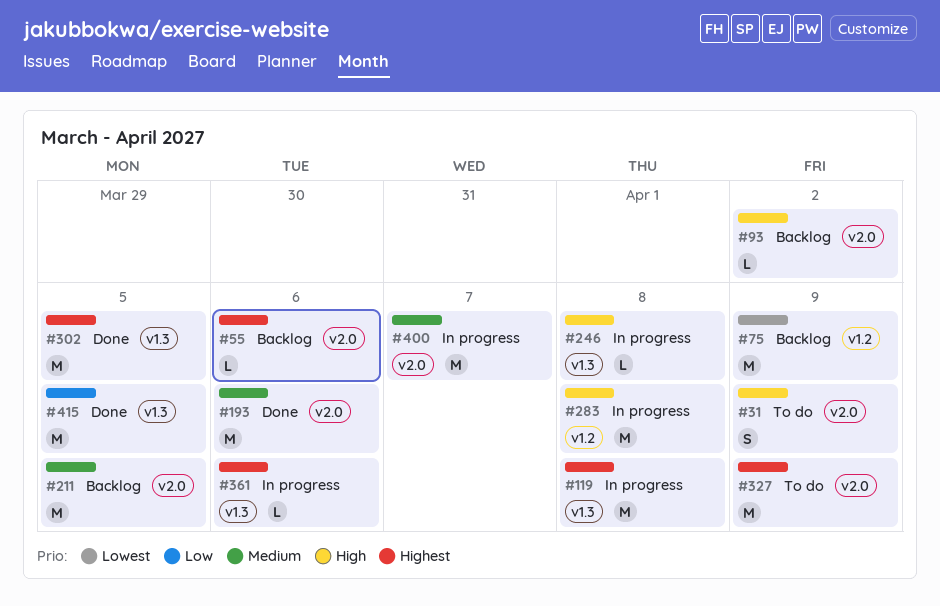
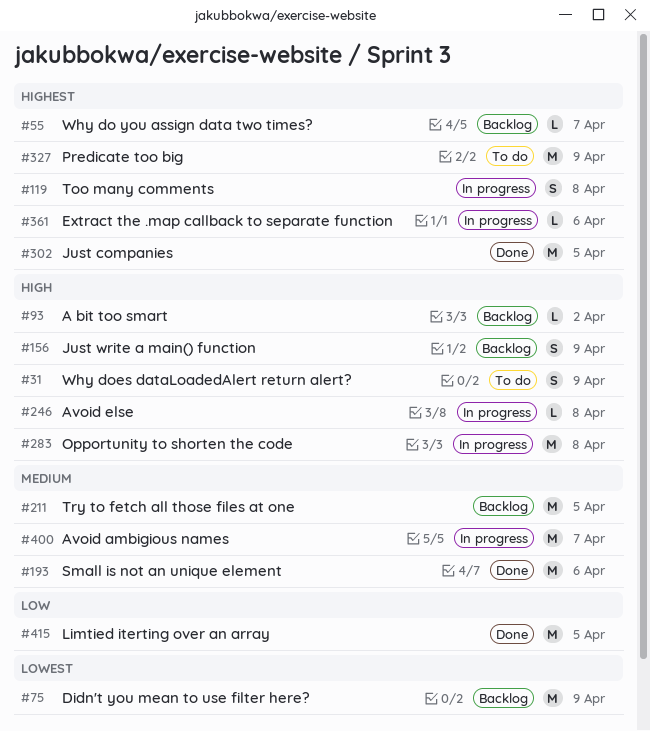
#55, due: Apr 6 -> Apr 7
#119, estimate: M -> S
#156: none -> present

